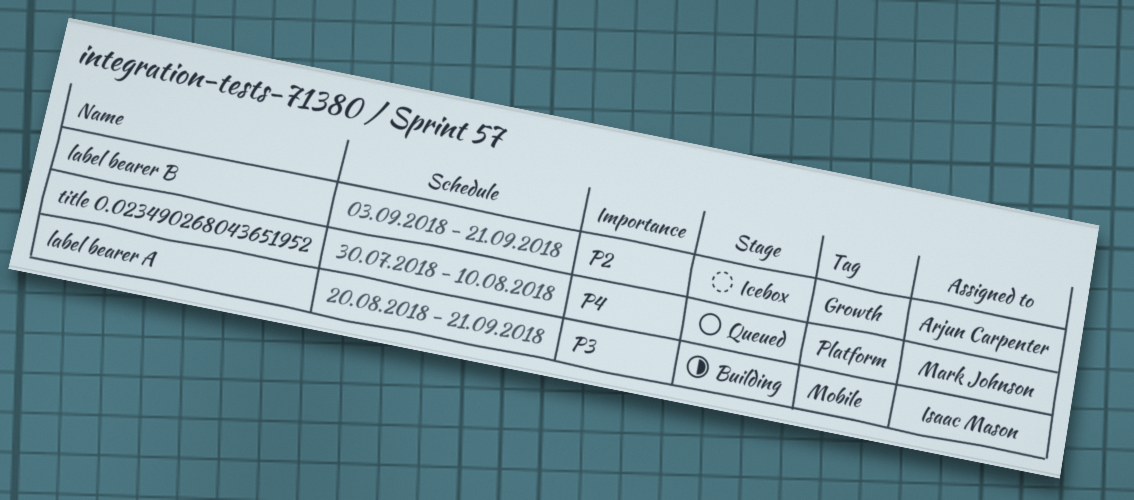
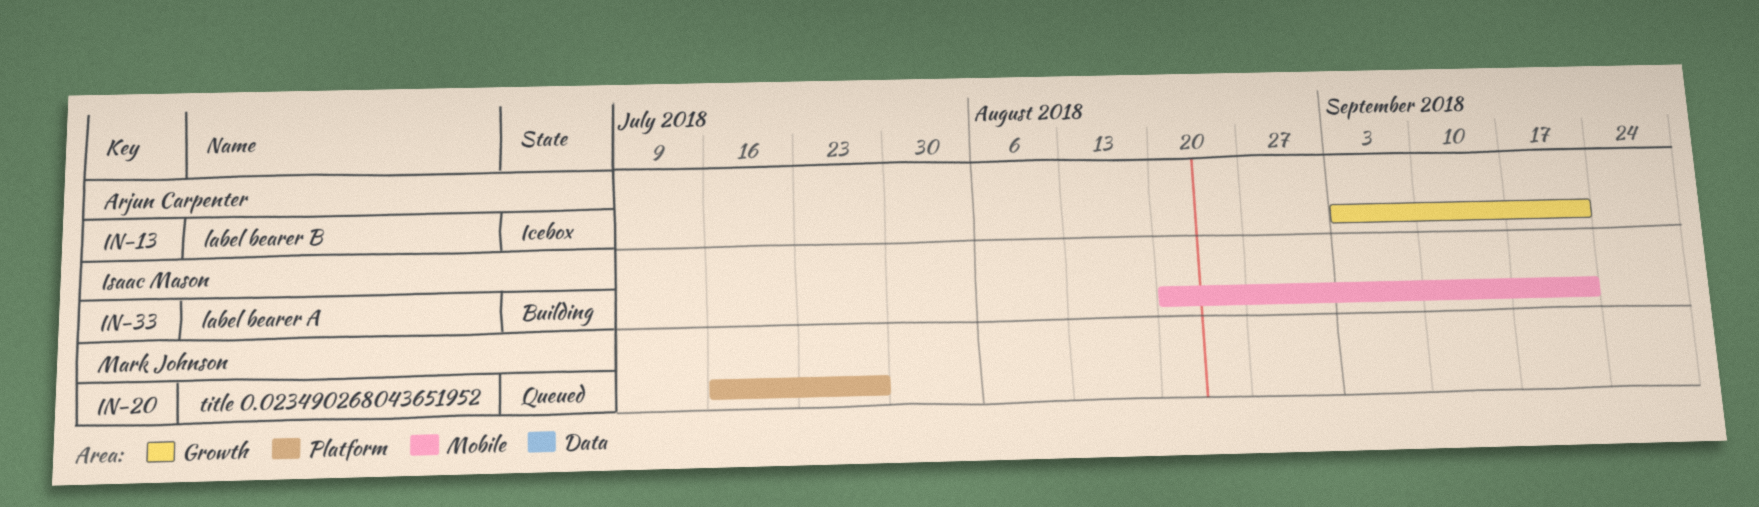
title 0.023490268043651952, start: Jul 30 -> Jul 16
title 0.023490268043651952, due: Aug 10 -> Jul 27

